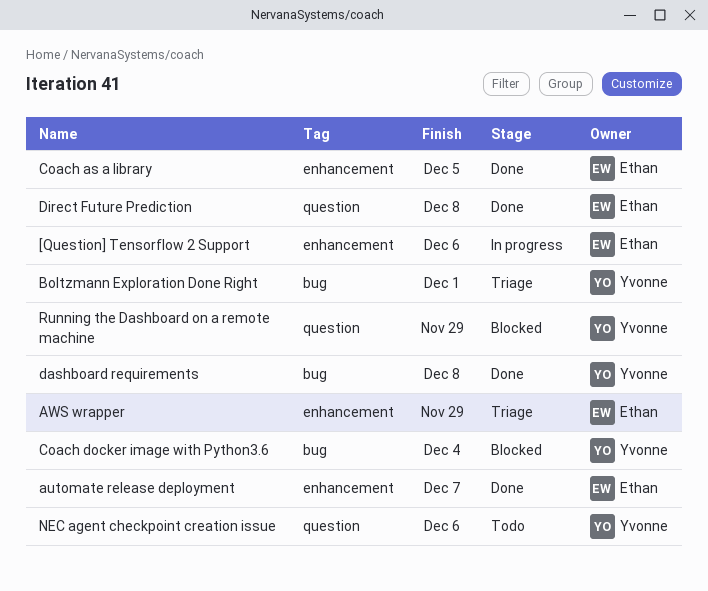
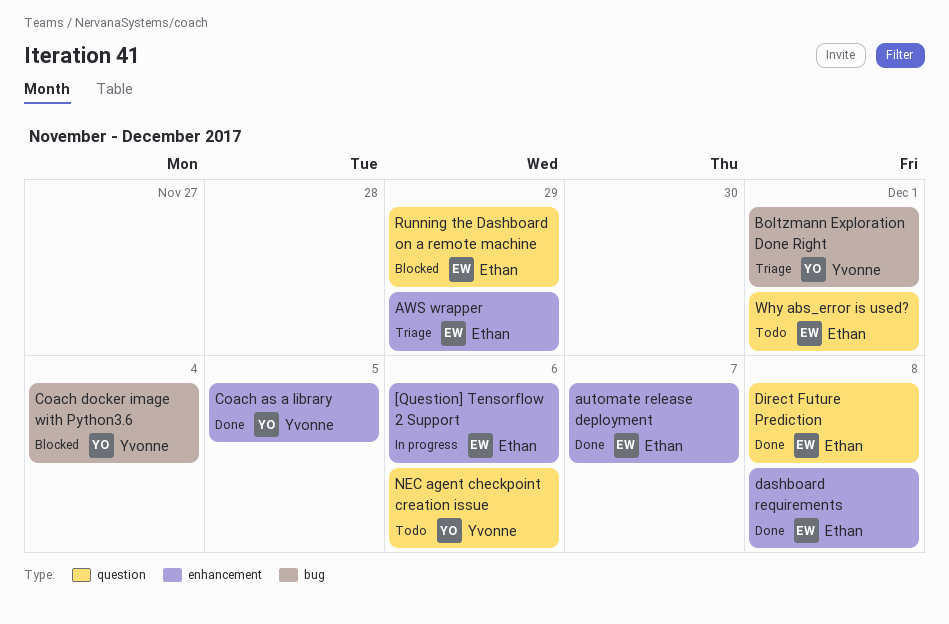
Coach as a library, owner: Ethan -> Yvonne
dashboard requirements, owner: Yvonne -> Ethan
dashboard requirements, label: bug -> enhancement
Running the Dashboard on a remote machine, owner: Yvonne -> Ethan
Why abs_error is used?: none -> present

